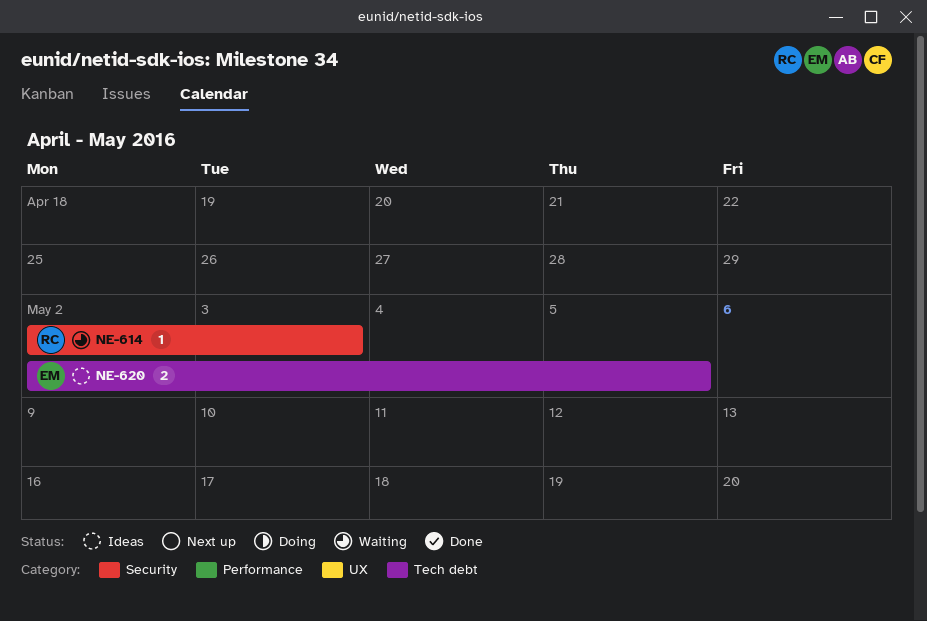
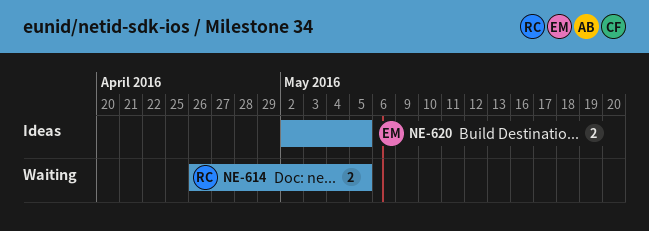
NE-614, estimate: 1 -> 2
NE-614, start: May 2 -> Apr 26
NE-614, due: May 3 -> May 5

